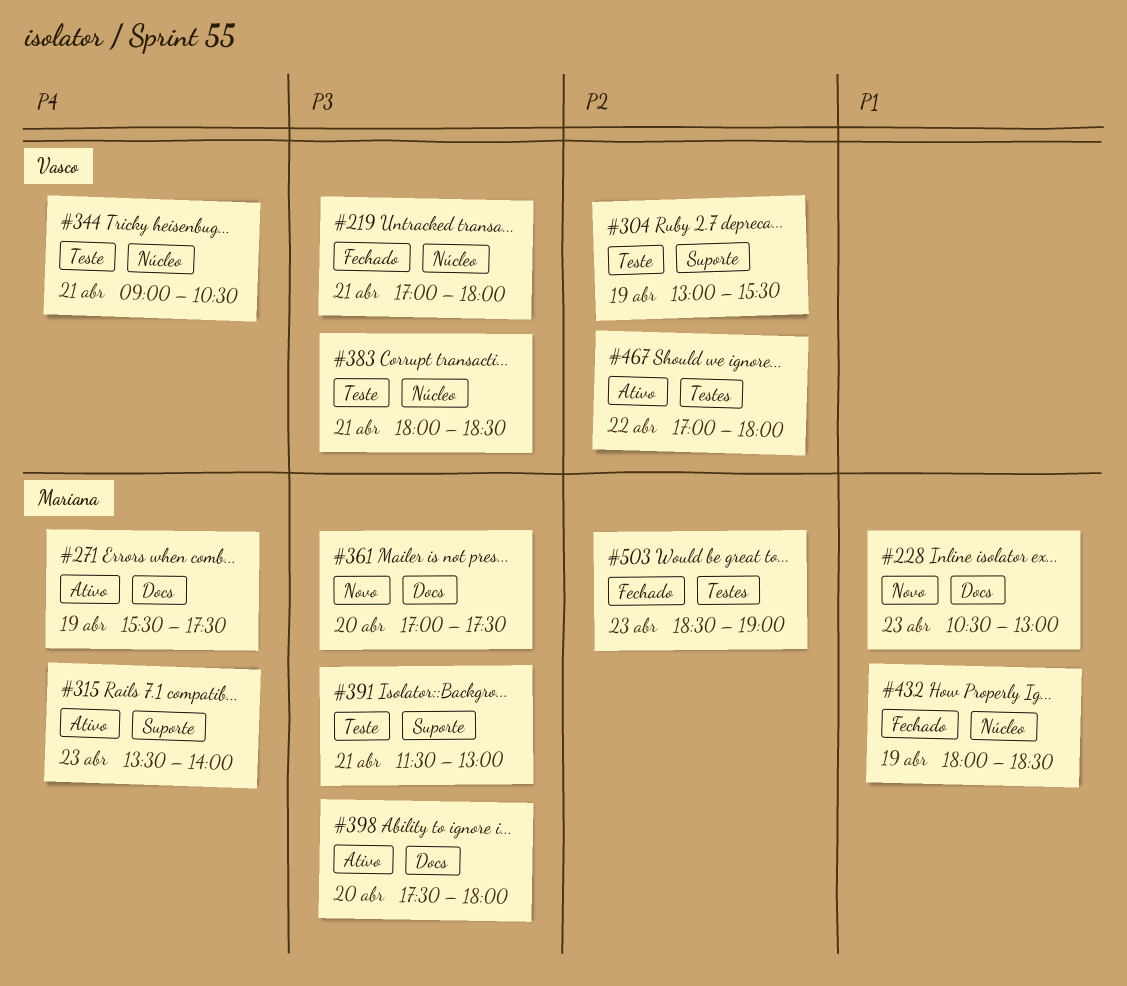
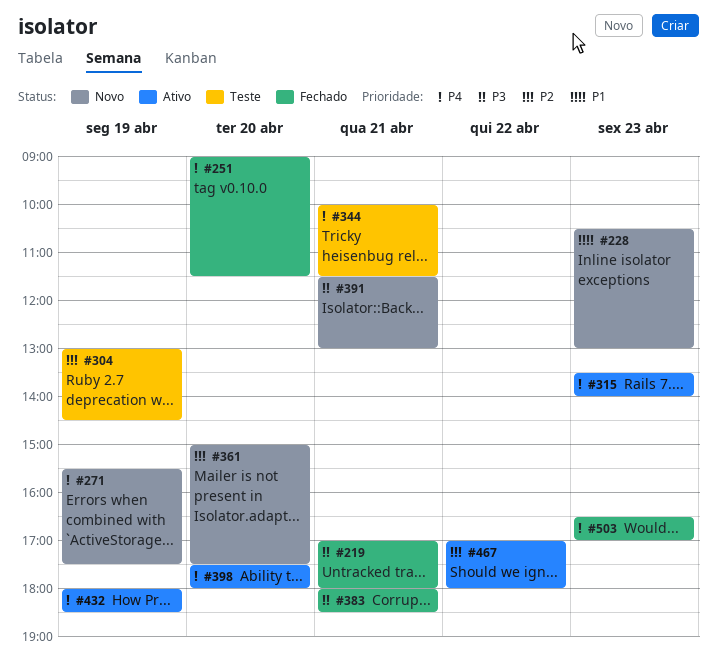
#251: none -> present
#271, status: Ativo -> Novo
#304, ends: 15:30 -> 14:30
#344, begins: 09:00 -> 10:00
#344, ends: 10:30 -> 11:30
#361, priority: P3 -> P2
#361, begins: 17:00 -> 15:00
#383, status: Teste -> Fechado
#391, status: Teste -> Novo
#398, priority: P3 -> P4
#432, status: Fechado -> Ativo
#432, priority: P1 -> P4
#503, priority: P2 -> P4
#503, begins: 18:30 -> 16:30
#503, ends: 19:00 -> 17:00

